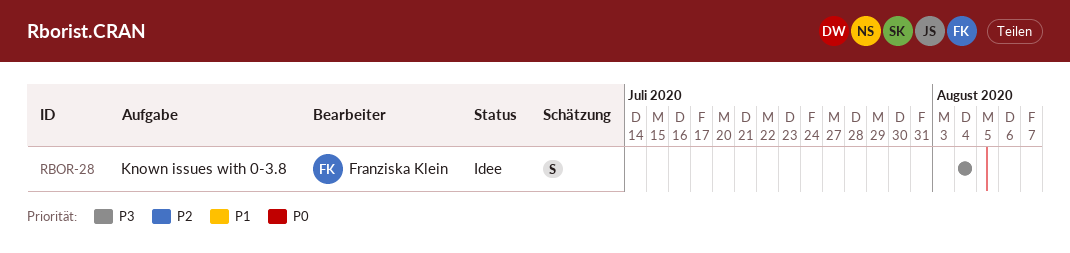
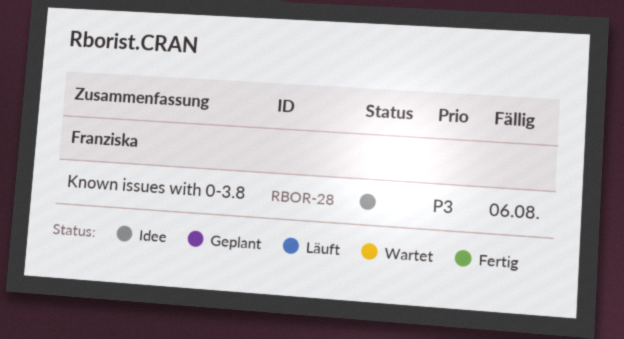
RBOR-28, due: Aug 4 -> Aug 6

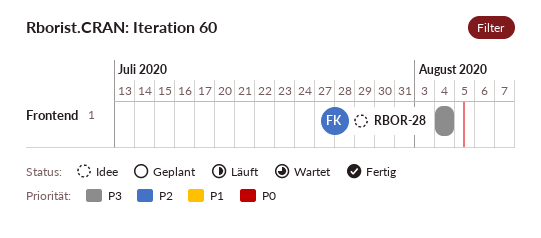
RBOR-28, due: Aug 6 -> Aug 4

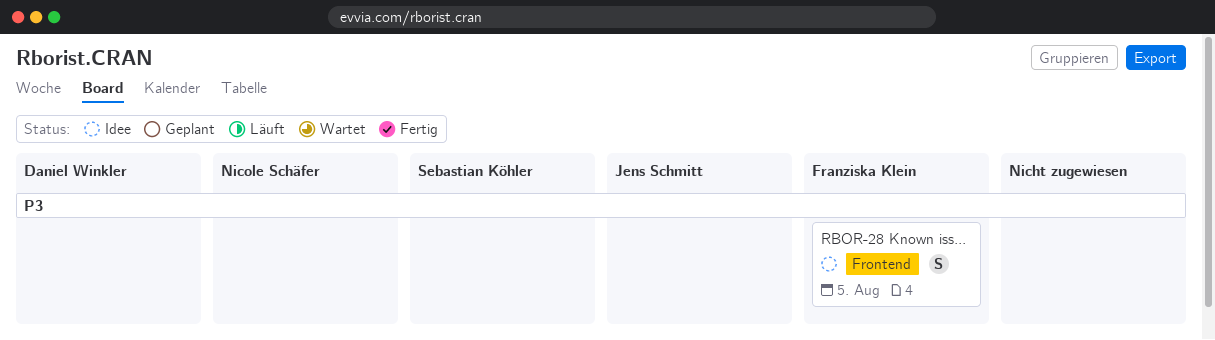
RBOR-28, due: Aug 4 -> Aug 5

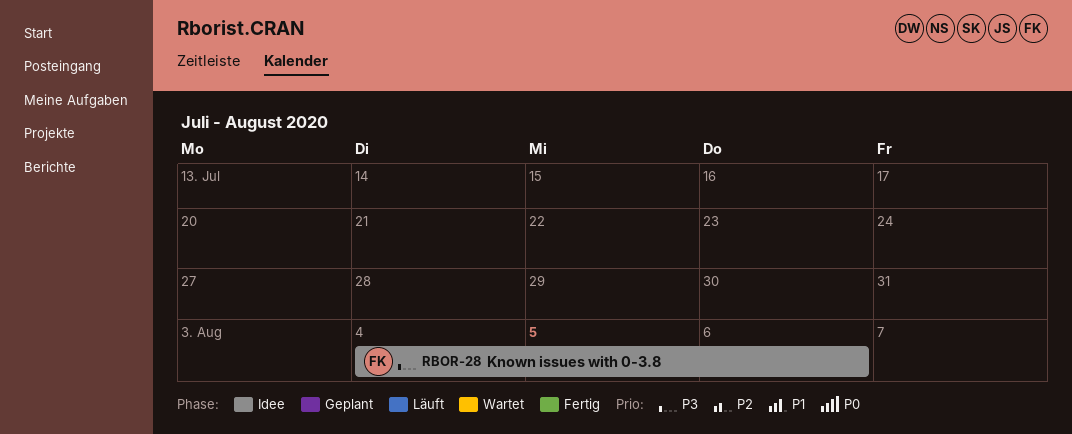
RBOR-28, due: Aug 5 -> Aug 6

